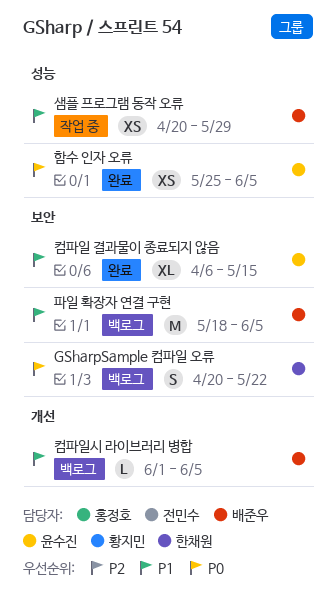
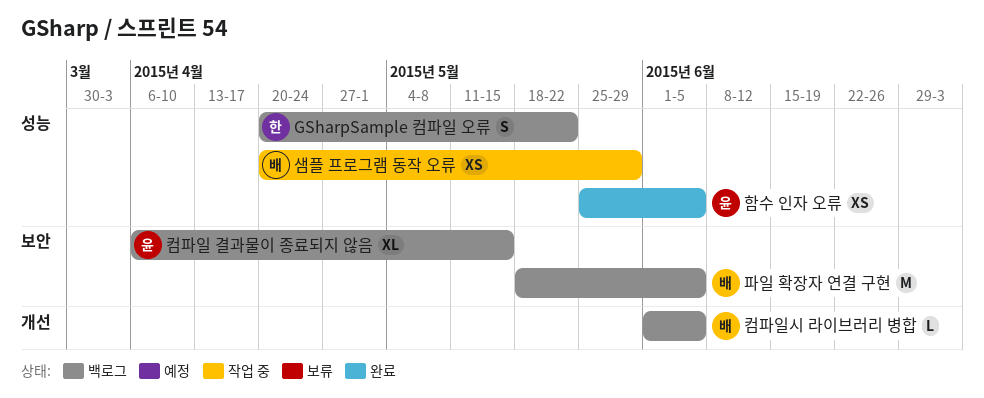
GSharpSample 컴파일 오류, label: 보안 -> 성능
컴파일 결과물이 종료되지 않음, status: 완료 -> 백로그

